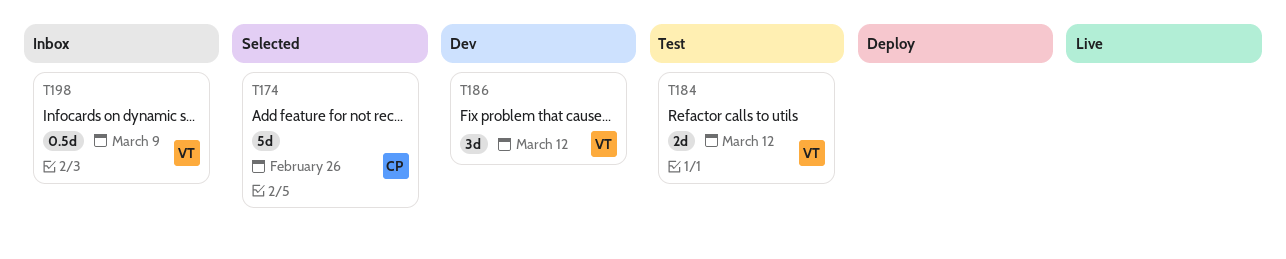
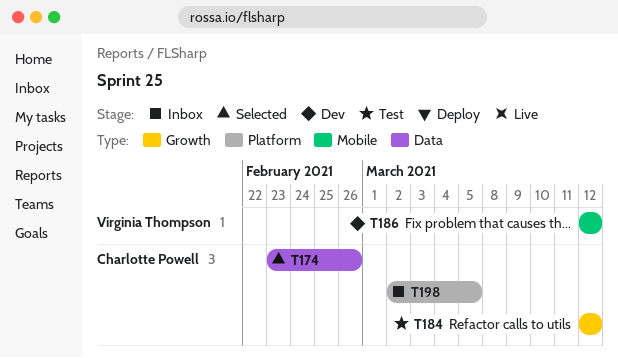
T184, owner: Virginia Thompson -> Charlotte Powell
T198, owner: Virginia Thompson -> Charlotte Powell
T198, due: Mar 9 -> Mar 5

